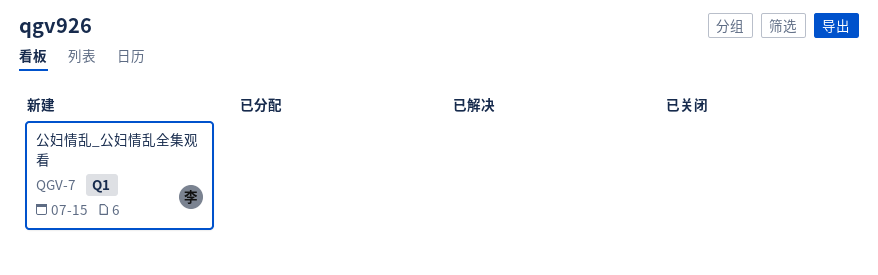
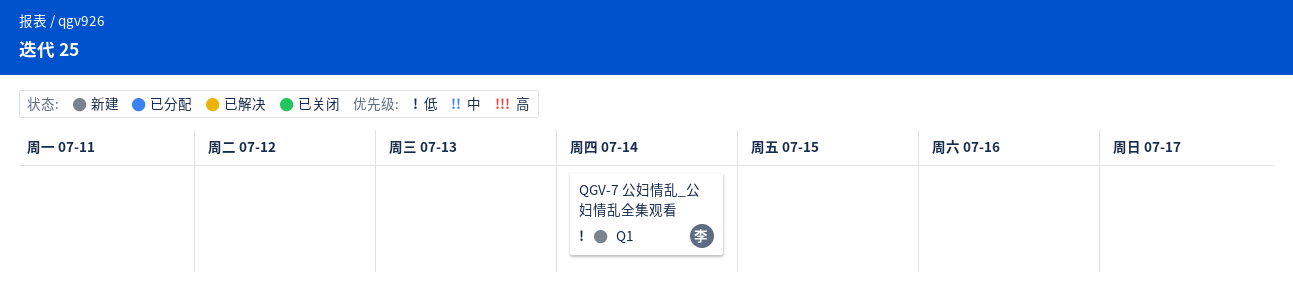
QGV-7, due: Jul 15 -> Jul 14

